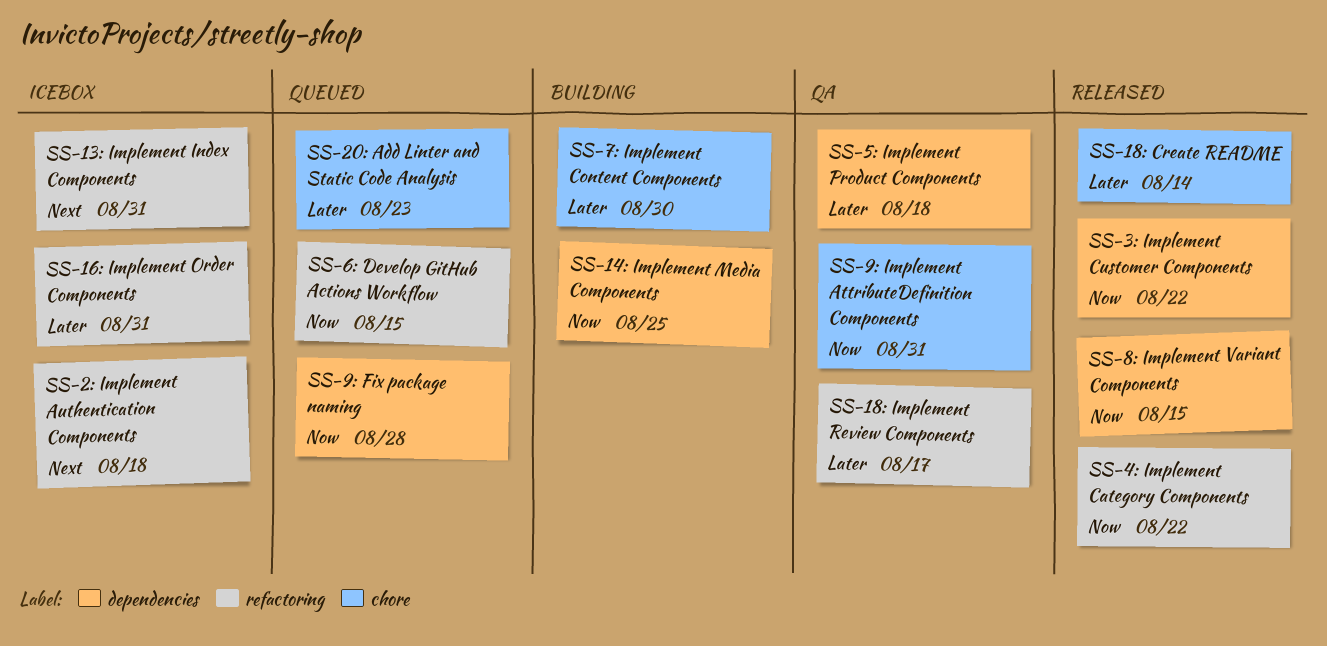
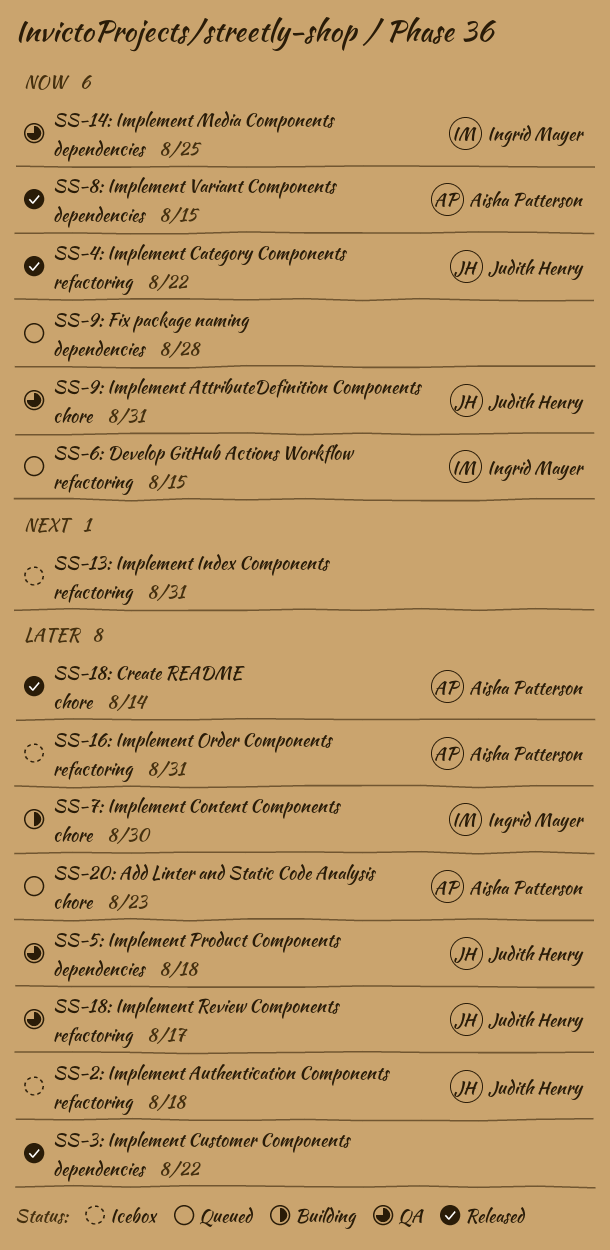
SS-14: Implement Media Components, status: Building -> QA
SS-2: Implement Authentication Components, priority: Next -> Later
SS-3: Implement Customer Components, priority: Now -> Later

